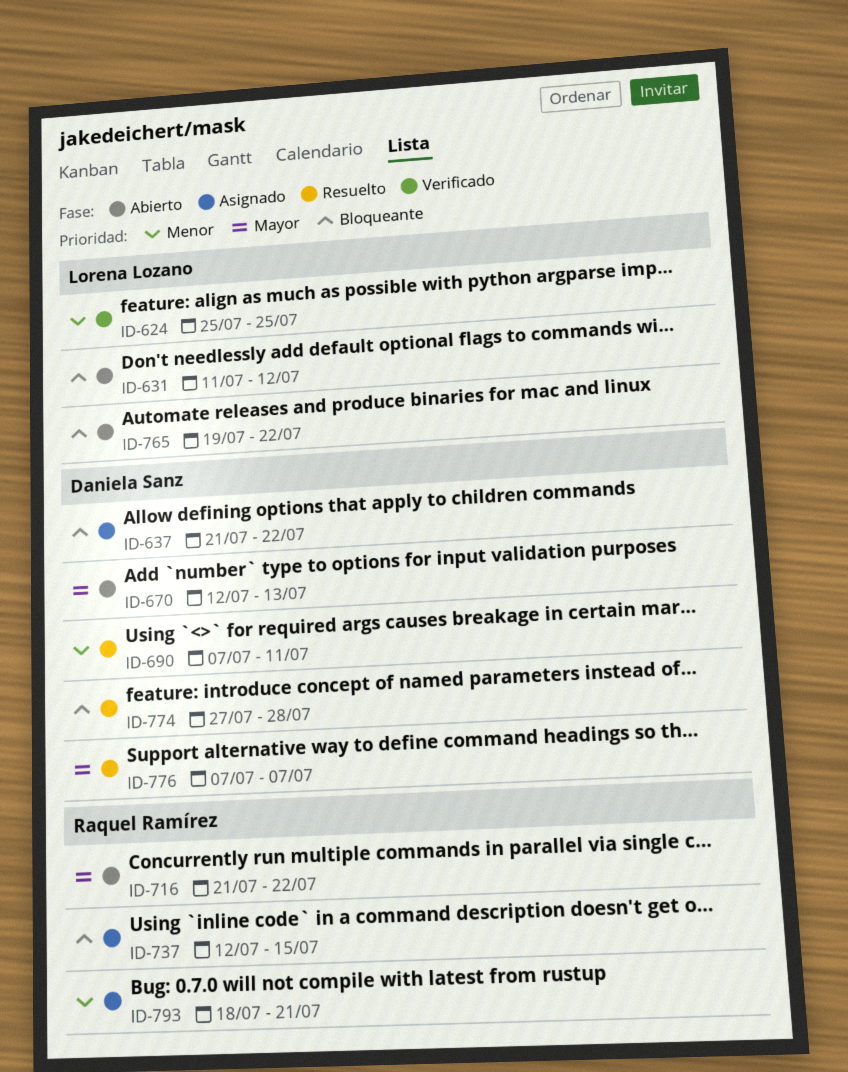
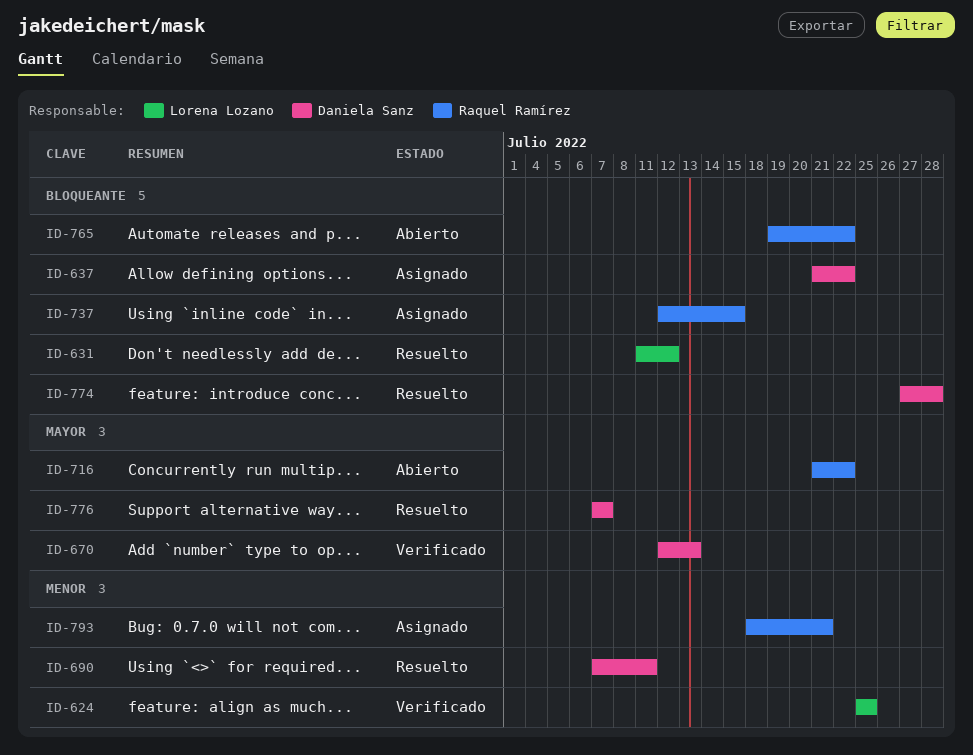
ID-631, status: Abierto -> Resuelto
ID-670, status: Abierto -> Verificado
ID-765, owner: Lorena Lozano -> Raquel Ramírez

